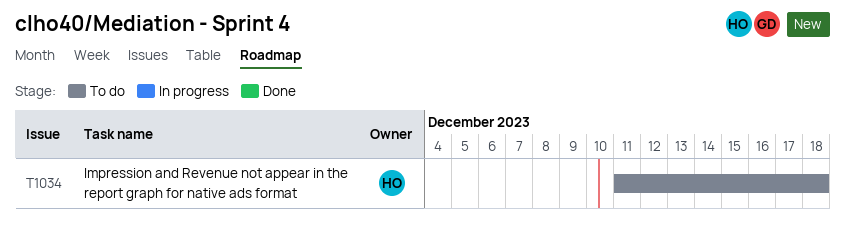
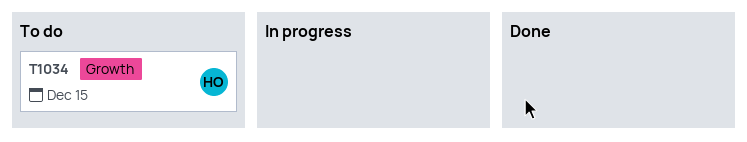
T1034, due: Dec 18 -> Dec 15

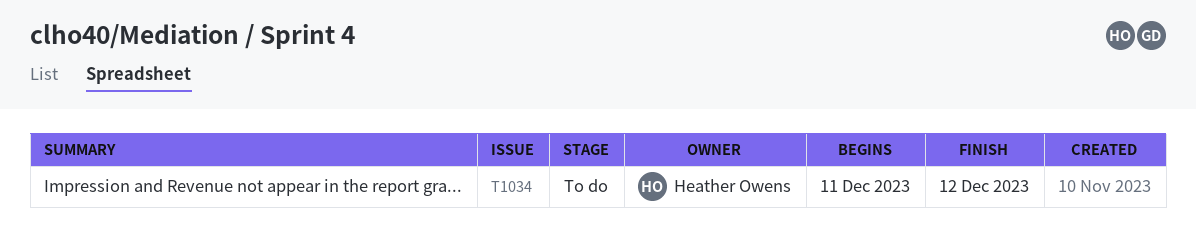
T1034, due: Dec 15 -> Dec 12

